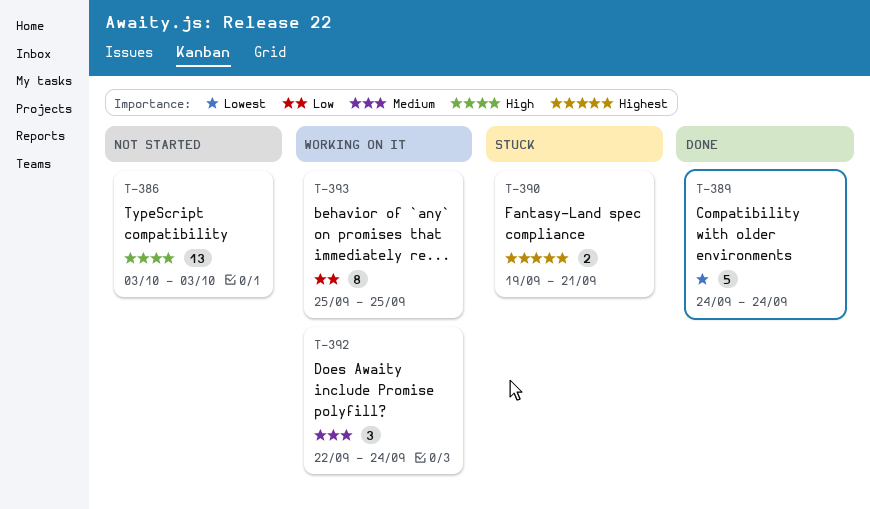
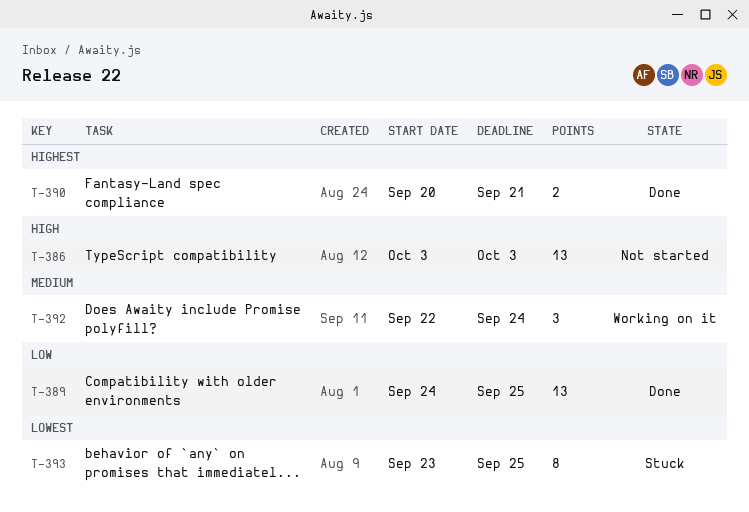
T-389, priority: Lowest -> Low
T-389, estimate: 5 -> 13
T-389, due: Sep 24 -> Sep 25
T-390, status: Stuck -> Done
T-390, start: Sep 19 -> Sep 20
T-393, status: Working on it -> Stuck
T-393, priority: Low -> Lowest
T-393, start: Sep 25 -> Sep 23

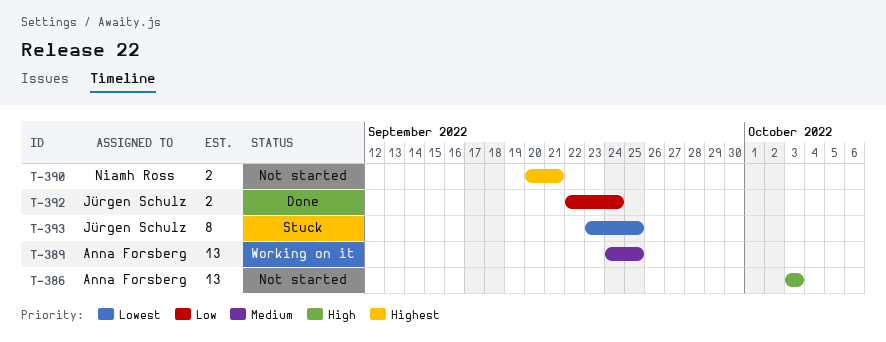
T-389, status: Done -> Working on it
T-389, priority: Low -> Medium
T-390, status: Done -> Not started
T-392, status: Working on it -> Done
T-392, priority: Medium -> Low
T-392, estimate: 3 -> 2

